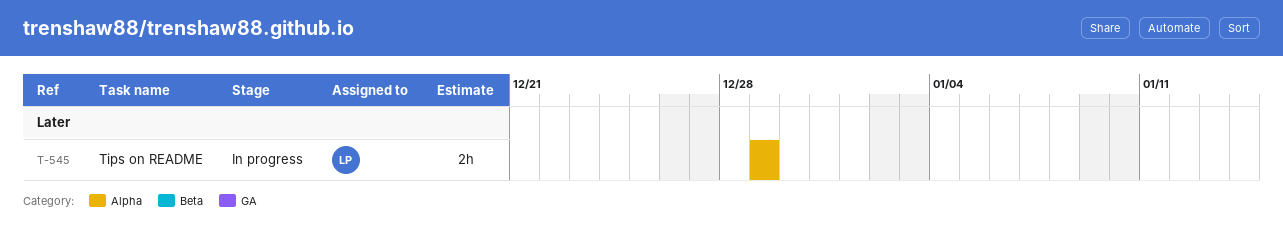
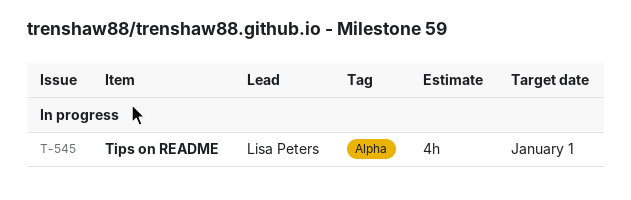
T-545, estimate: 2h -> 4h
T-545, due: Dec 29 -> Jan 1

